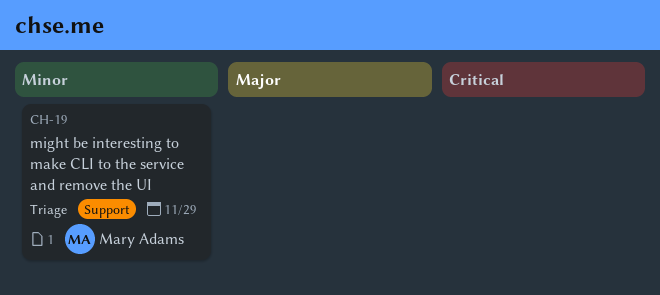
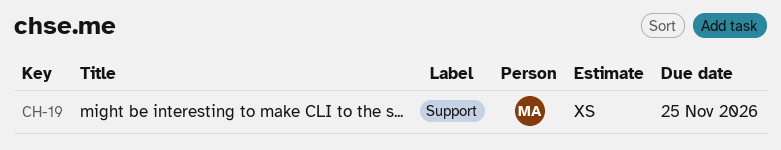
CH-19, due: Nov 29 -> Nov 25

